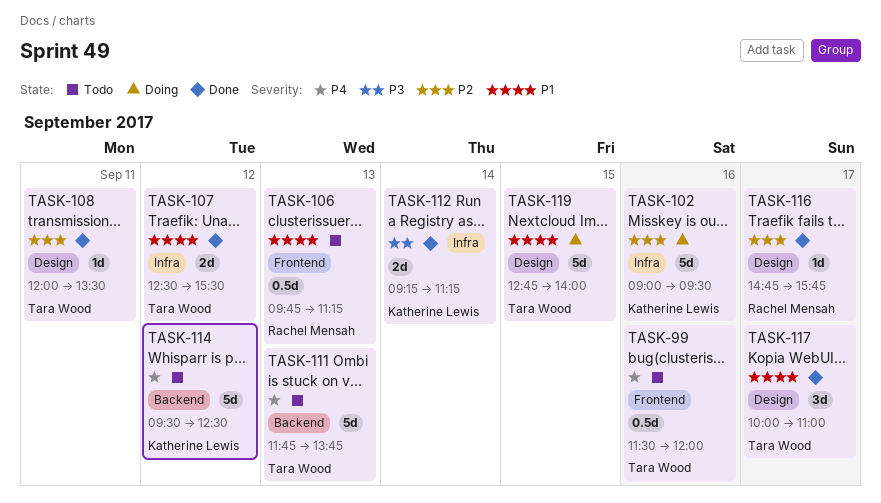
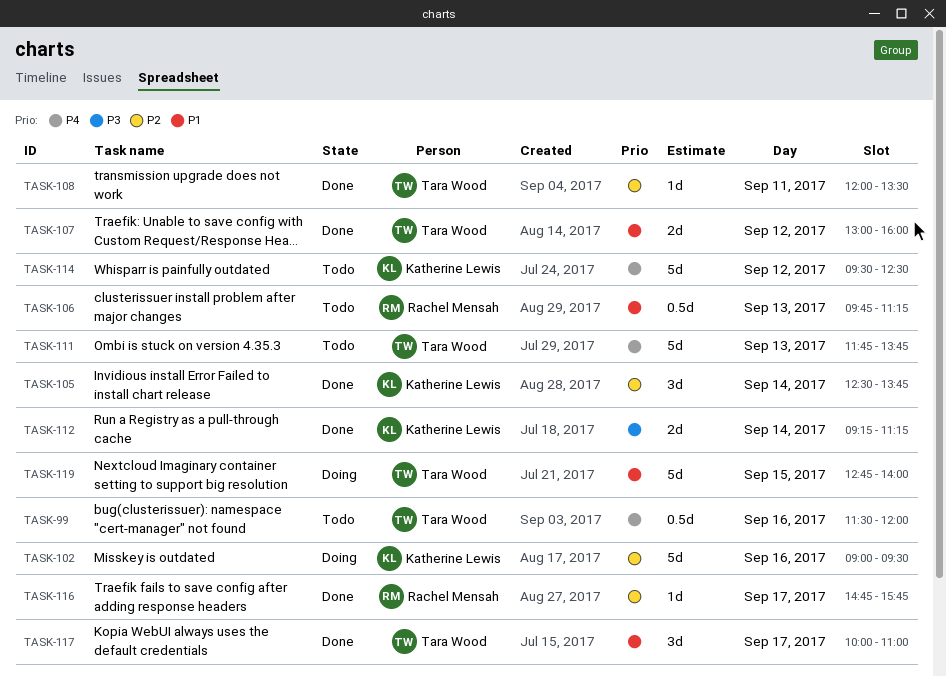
TASK-105: none -> present
TASK-107, begins: 12:30 -> 13:00
TASK-107, ends: 15:30 -> 16:00

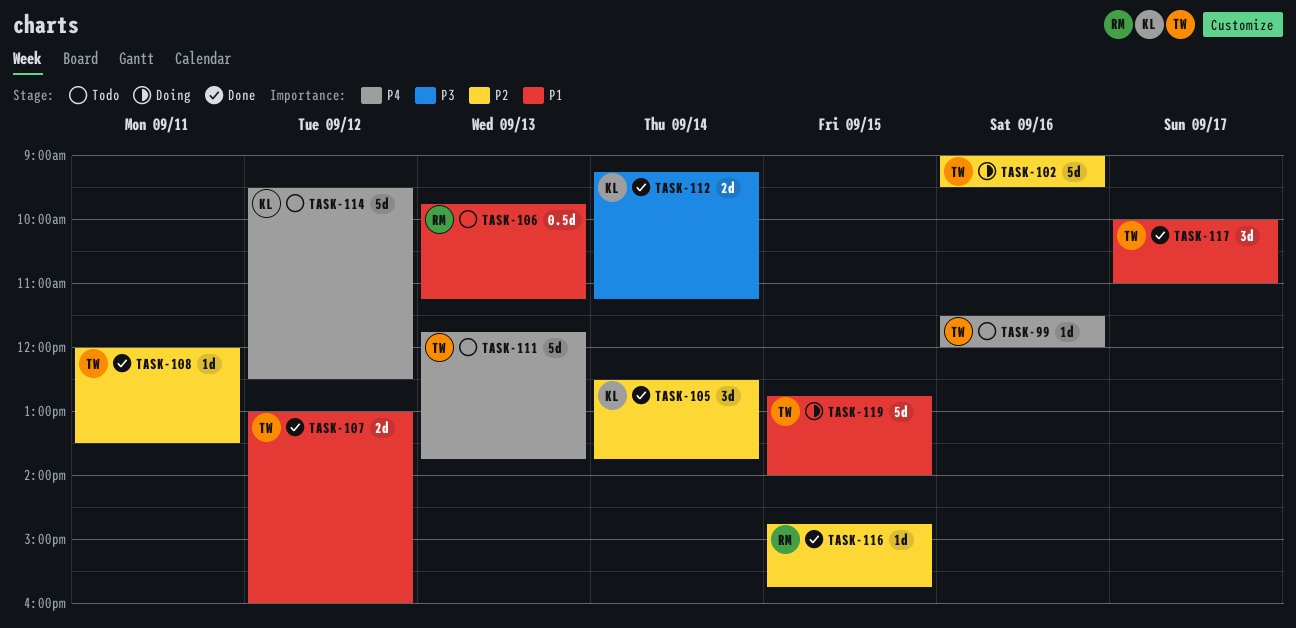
TASK-99, estimate: 0.5d -> 1d
TASK-102, owner: Katherine Lewis -> Tara Wood
TASK-116, day: Sep 17 -> Sep 15

